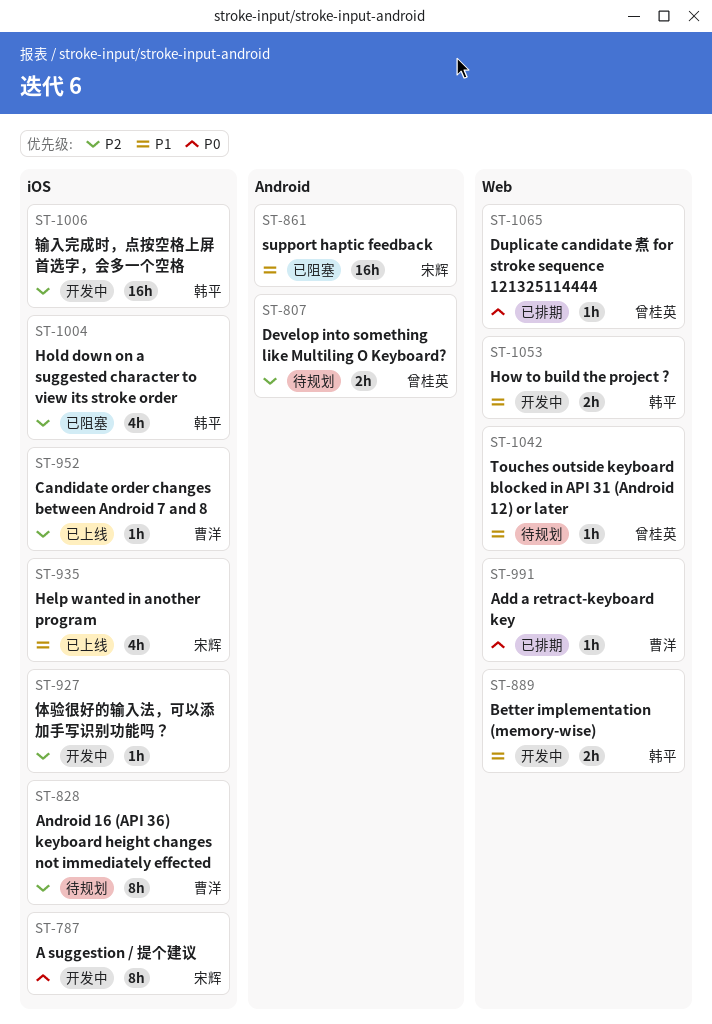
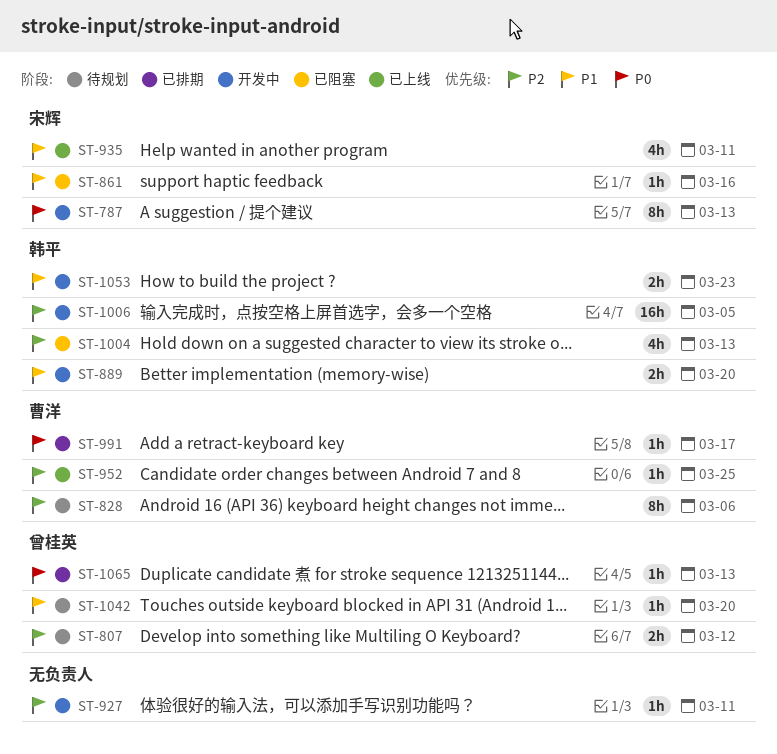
ST-861, estimate: 16h -> 1h

